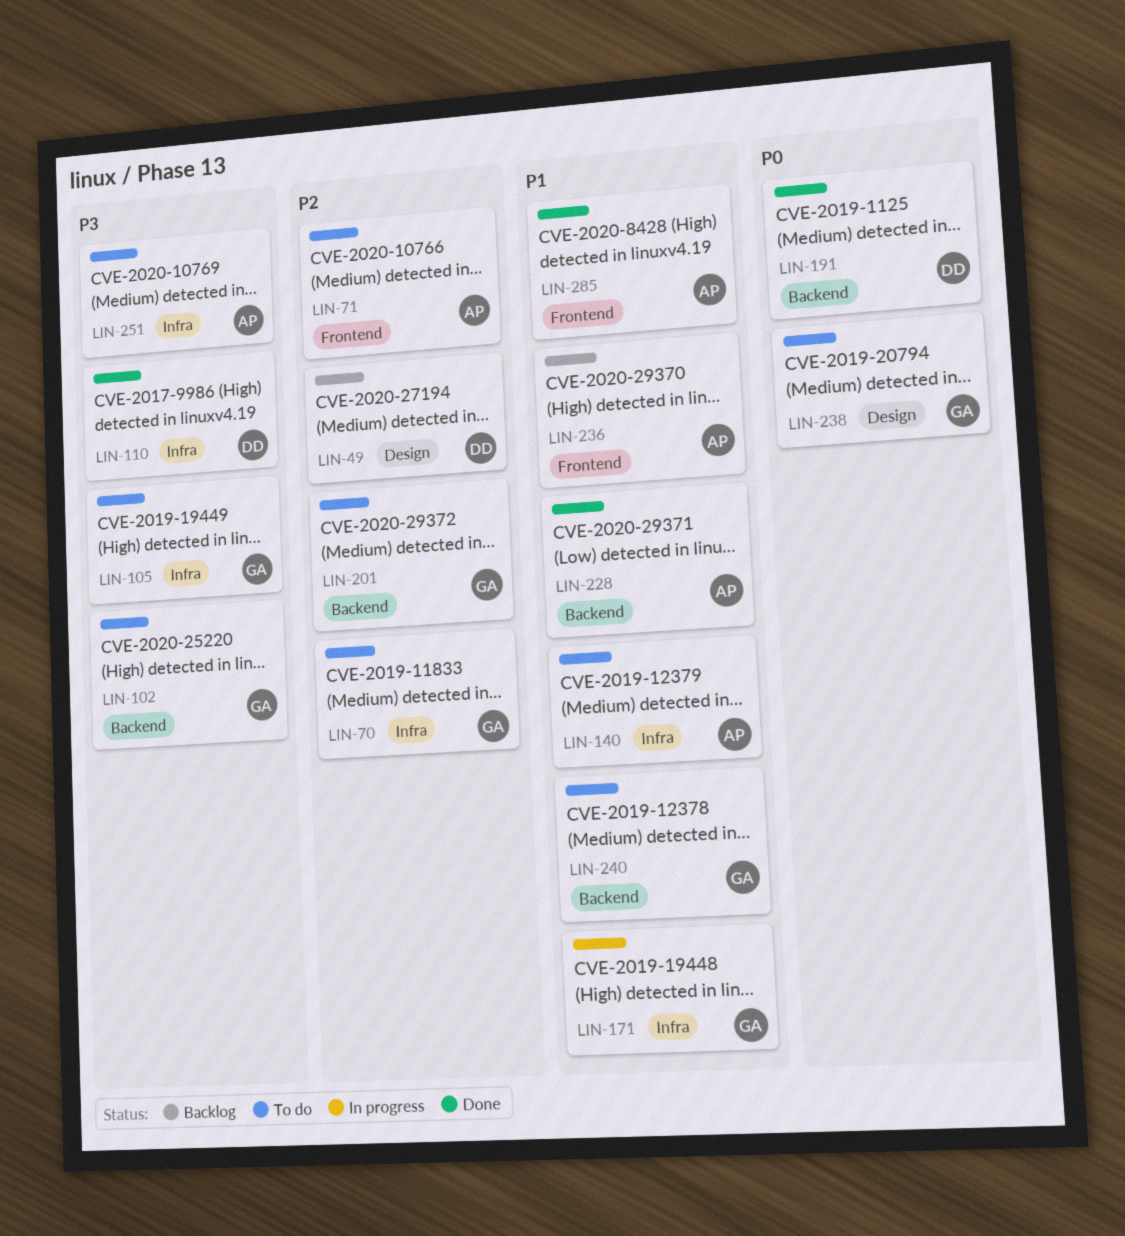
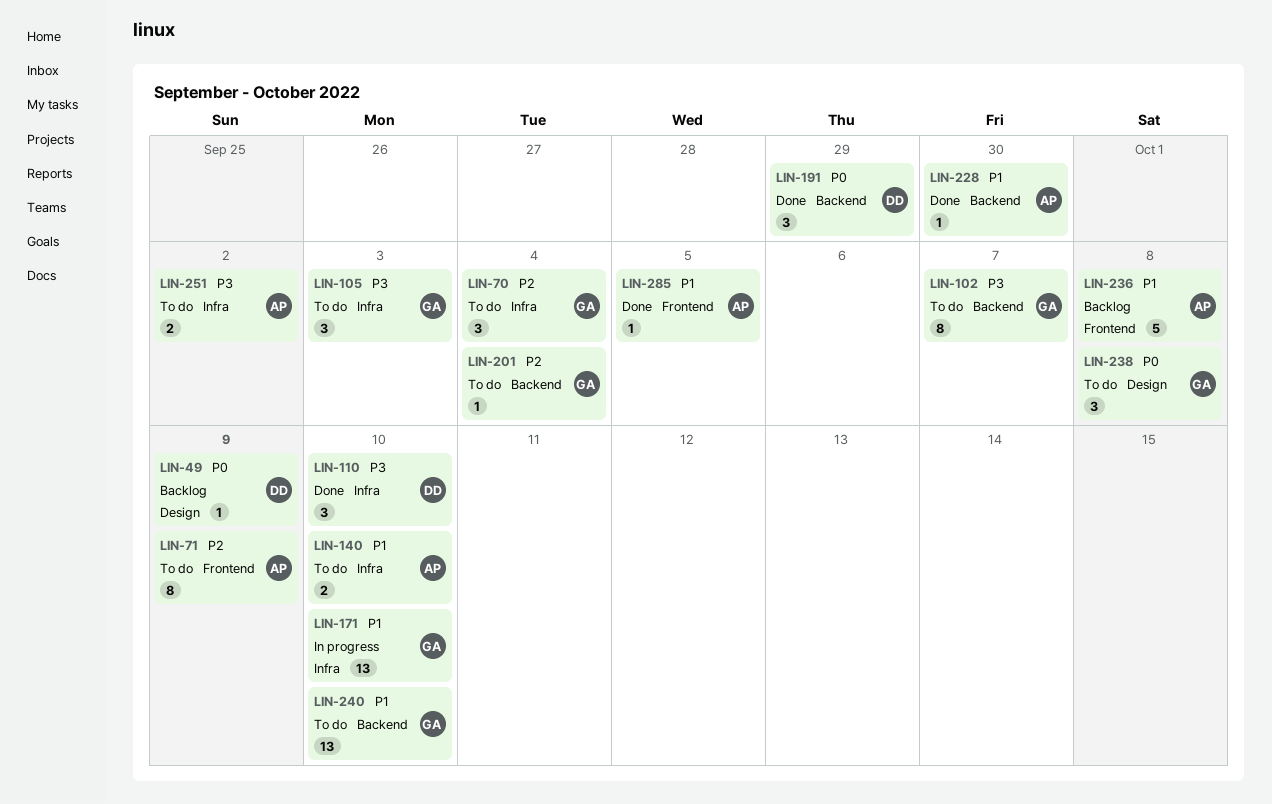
LIN-49, priority: P2 -> P0

